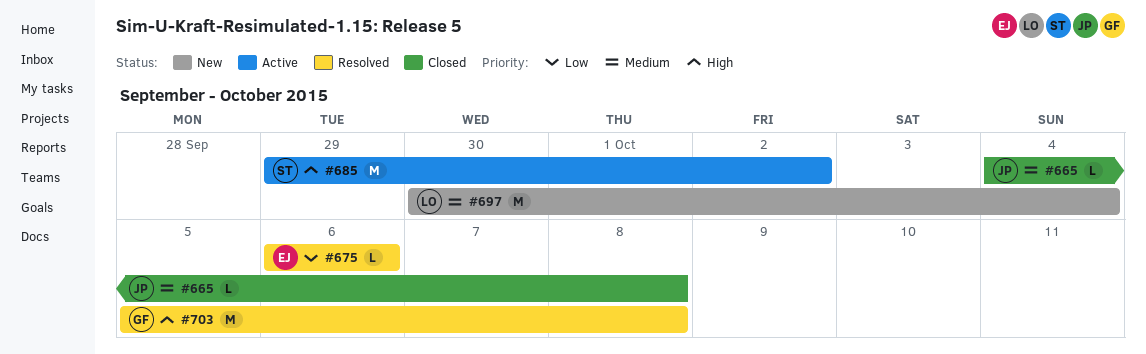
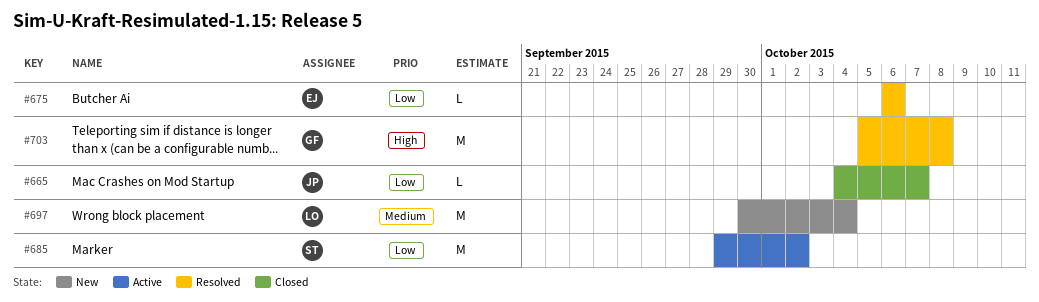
#665, priority: Medium -> Low
#665, due: Oct 8 -> Oct 7
#685, priority: High -> Low

